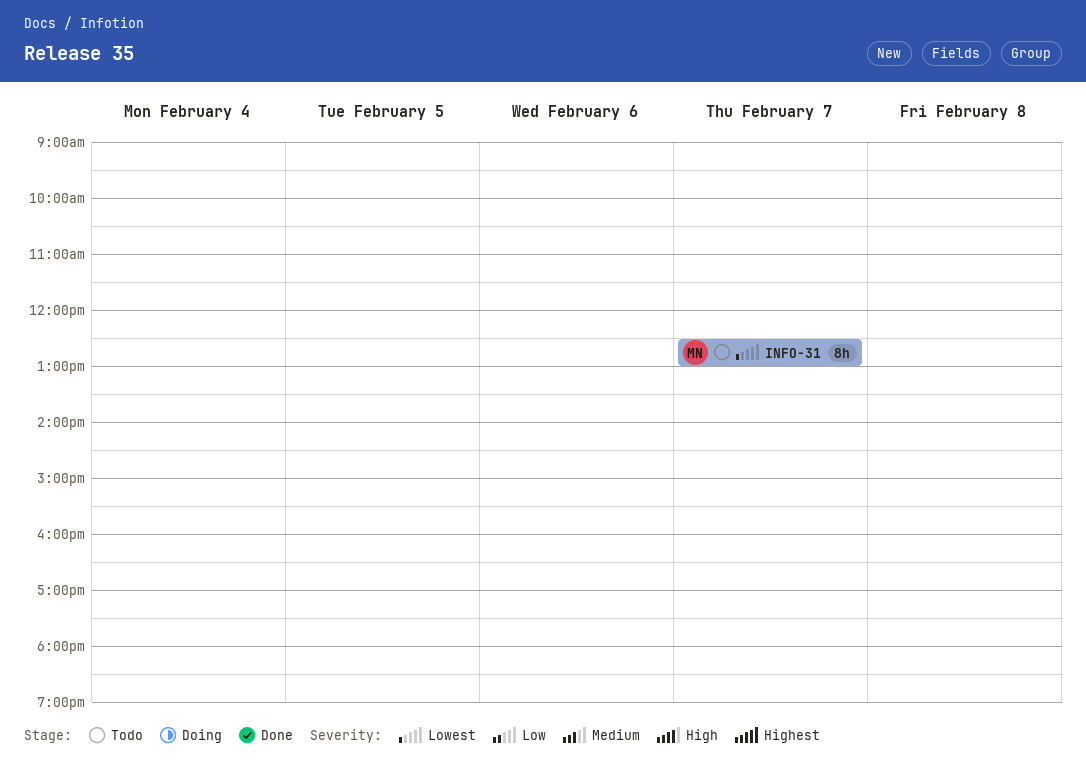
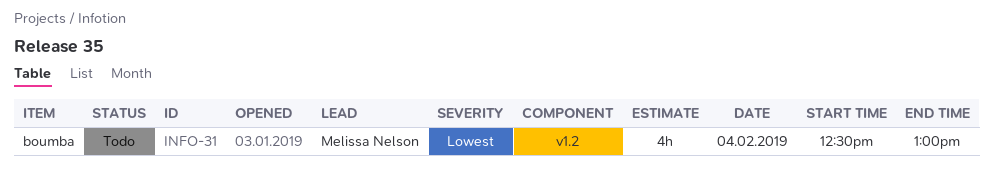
INFO-31, estimate: 8h -> 4h
INFO-31, day: Feb 7 -> Feb 4

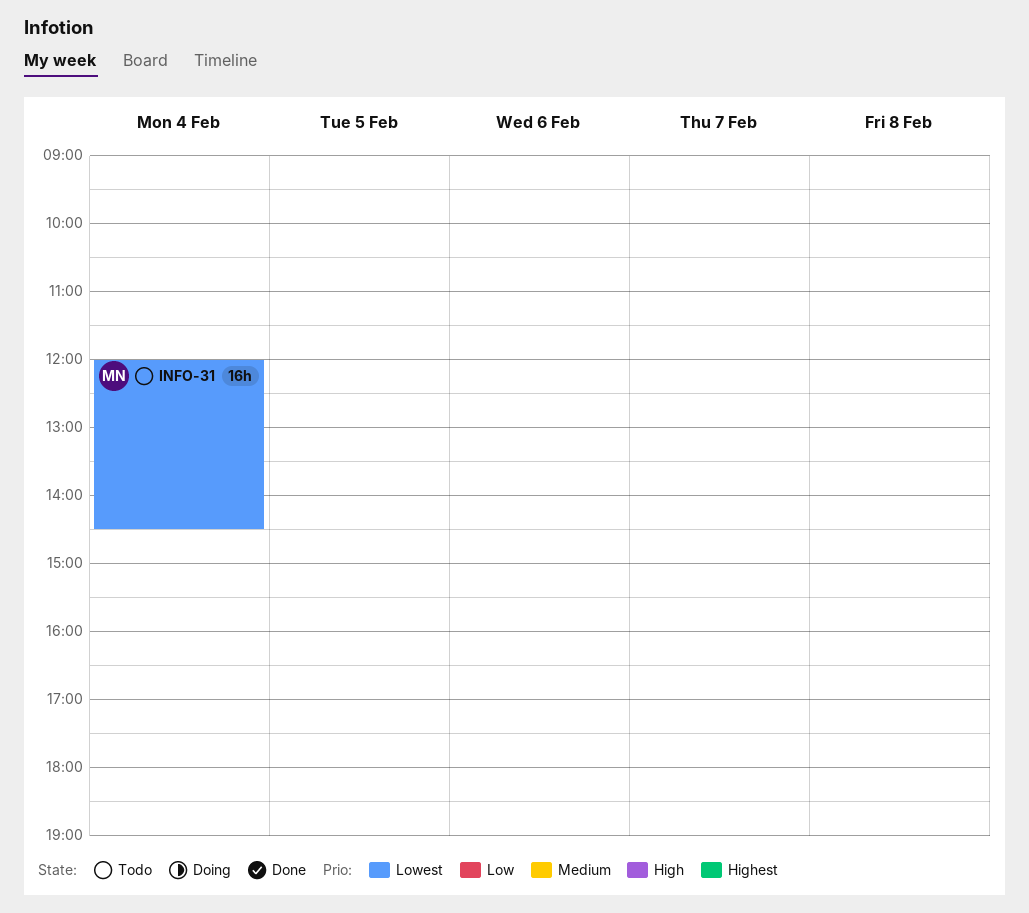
INFO-31, estimate: 4h -> 16h
INFO-31, begins: 12:30 -> 12:00
INFO-31, ends: 13:00 -> 14:30

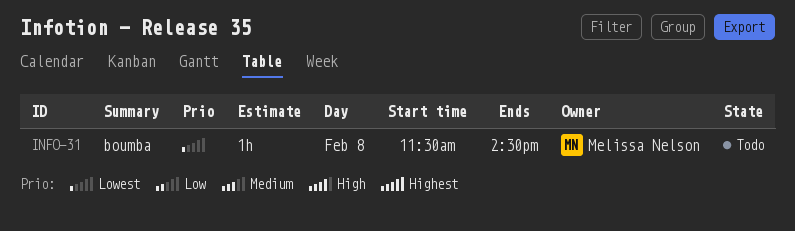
INFO-31, estimate: 16h -> 1h
INFO-31, day: Feb 4 -> Feb 8
INFO-31, begins: 12:00 -> 11:30

